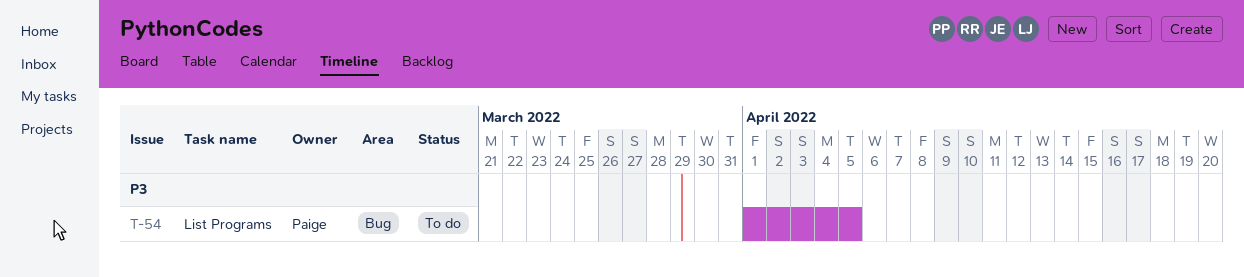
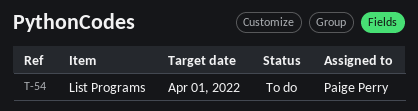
T-54, due: Apr 5 -> Apr 1

